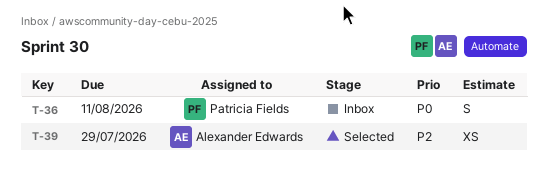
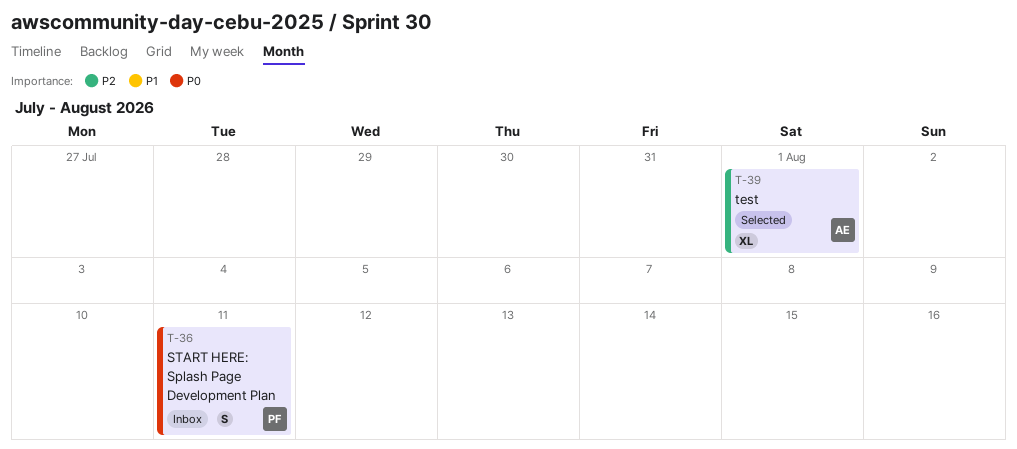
T-39, estimate: XS -> XL
T-39, due: Jul 29 -> Aug 1

